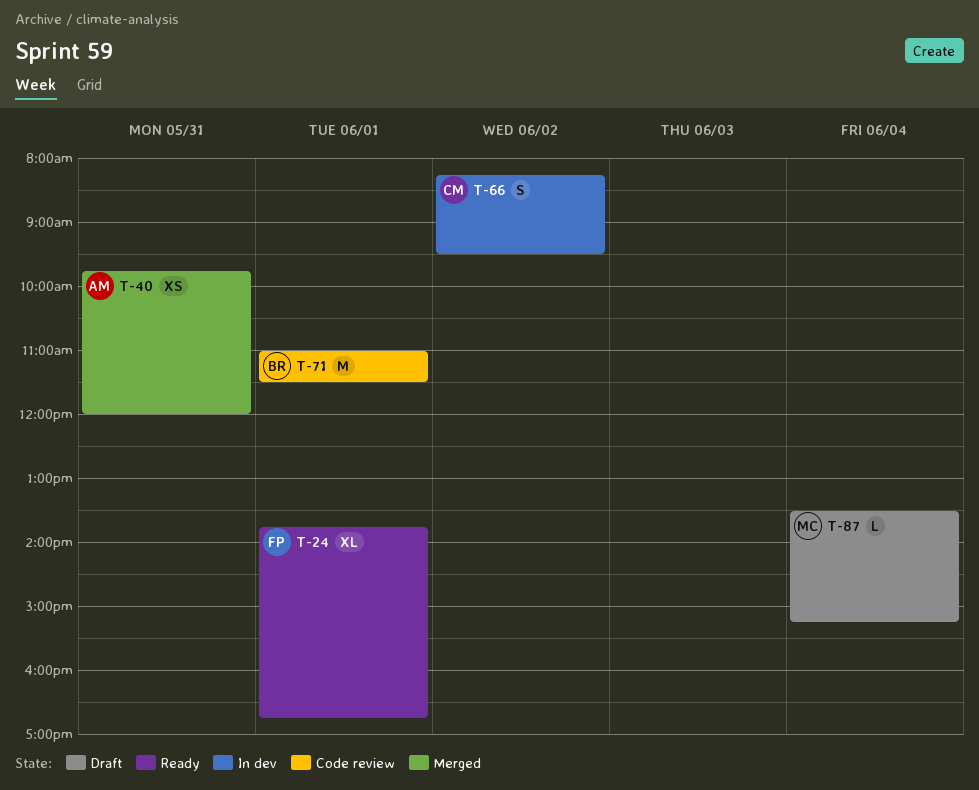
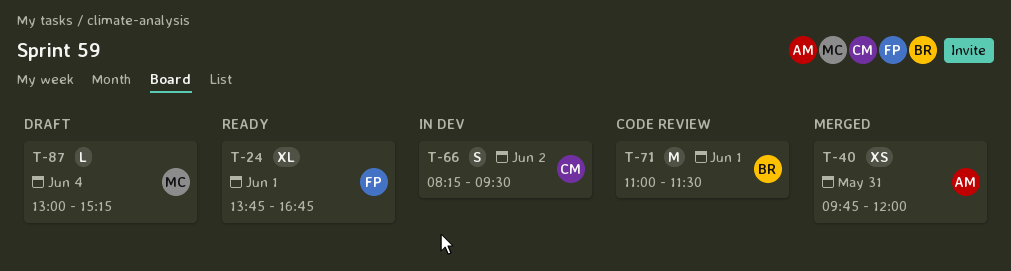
T-87, begins: 13:30 -> 13:00

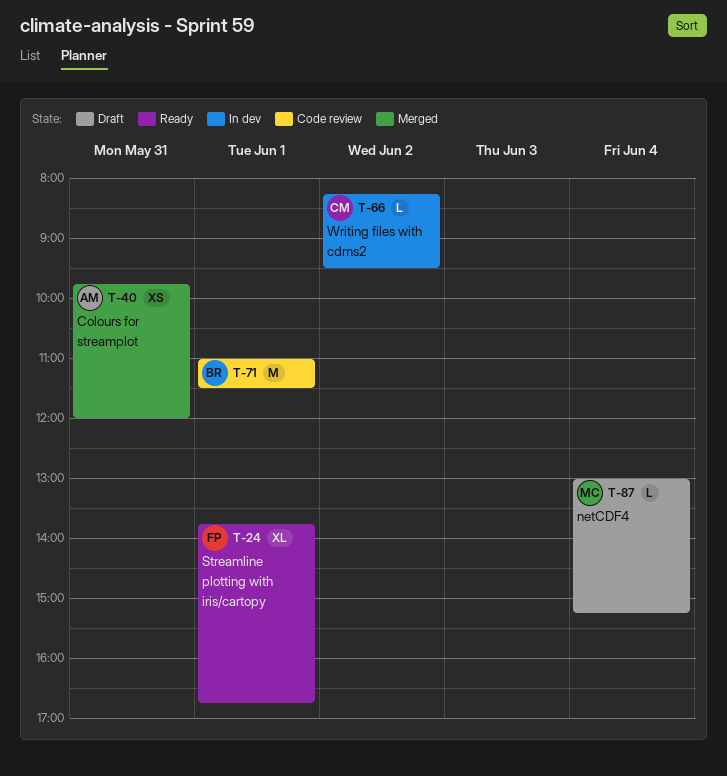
T-66, estimate: S -> L

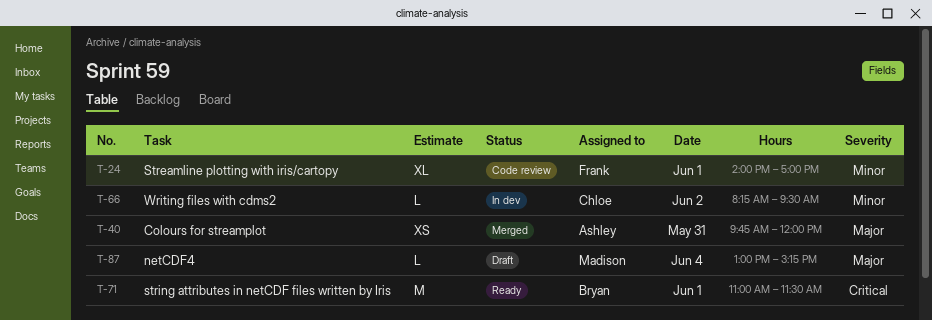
T-24, status: Ready -> Code review
T-24, begins: 13:45 -> 14:00
T-24, ends: 16:45 -> 17:00
T-71, status: Code review -> Ready

